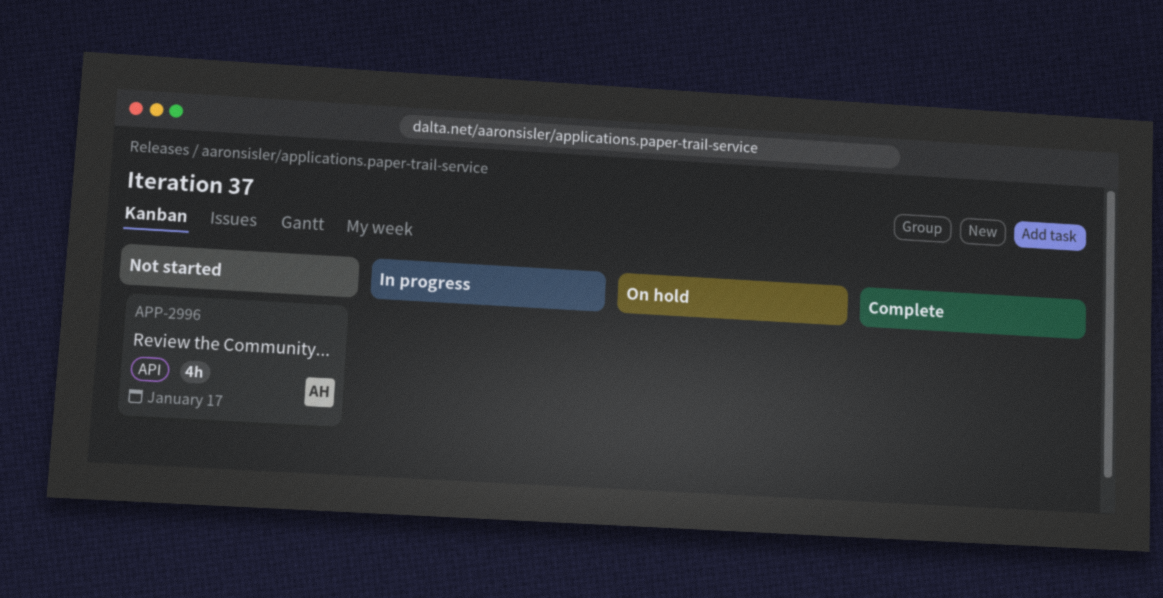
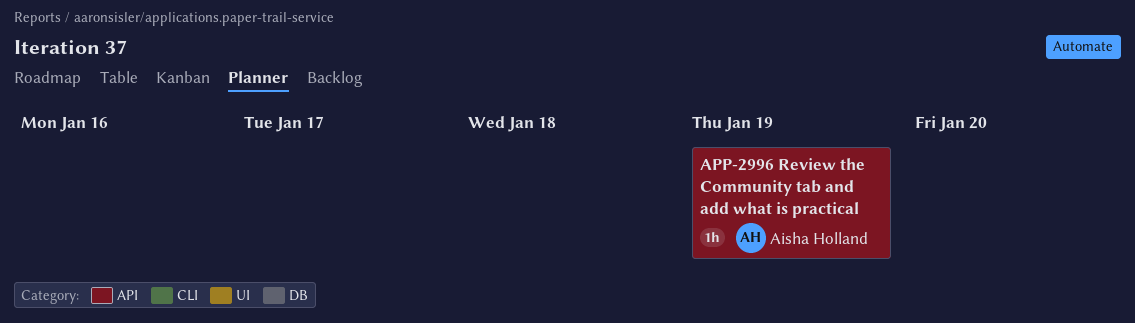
APP-2996, estimate: 4h -> 1h
APP-2996, due: Jan 17 -> Jan 19

